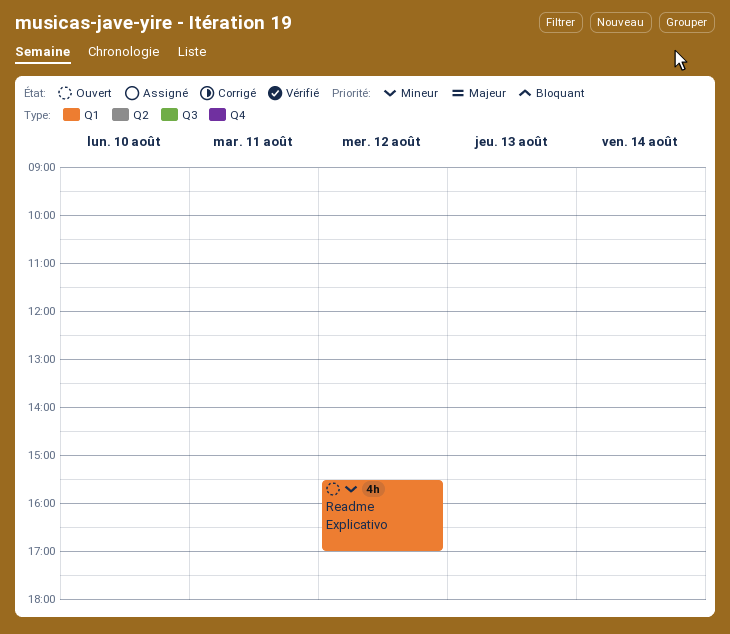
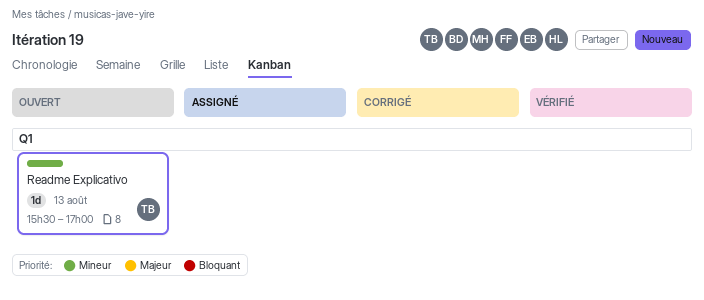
Readme Explicativo, estimate: 4h -> 1d
Readme Explicativo, day: Aug 12 -> Aug 13

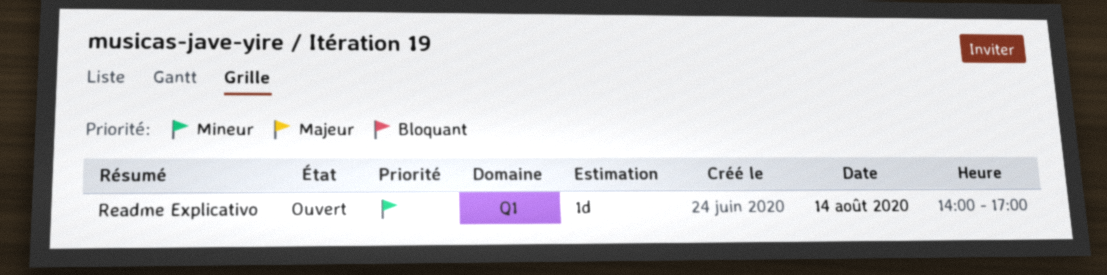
Readme Explicativo, day: Aug 13 -> Aug 14
Readme Explicativo, begins: 15:30 -> 14:00

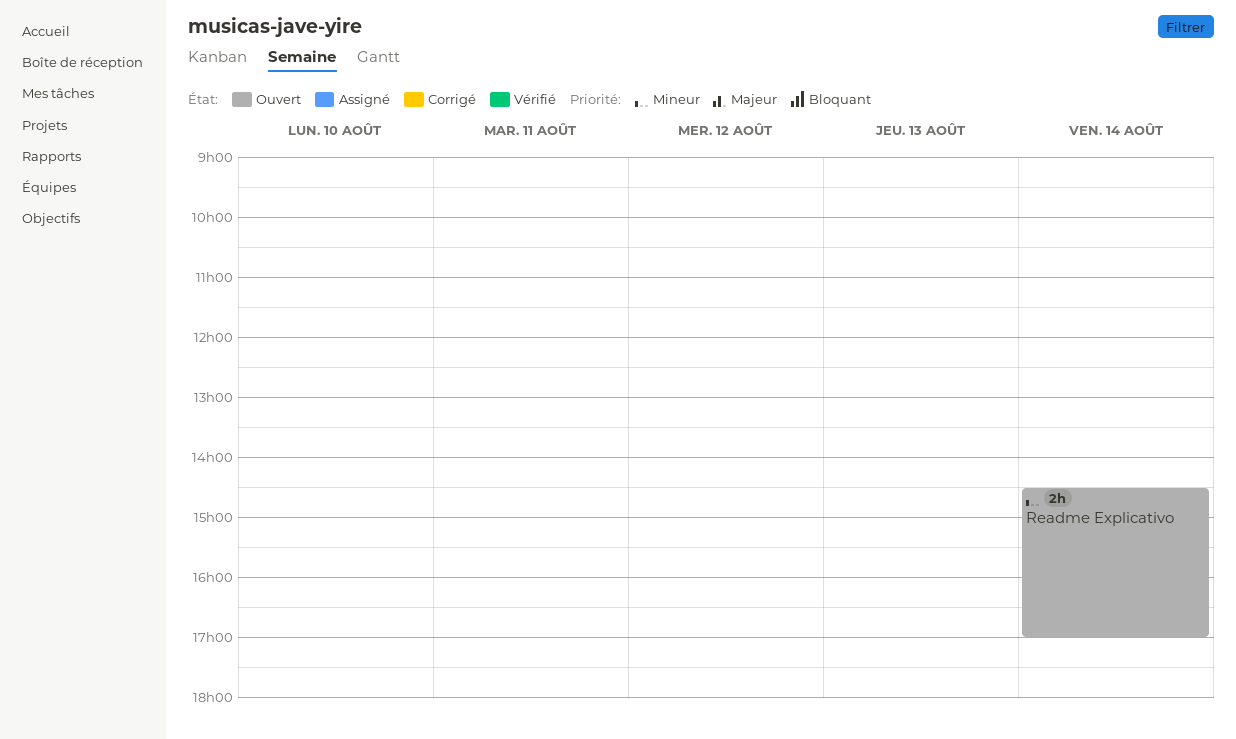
Readme Explicativo, estimate: 1d -> 2h
Readme Explicativo, begins: 14:00 -> 14:30

